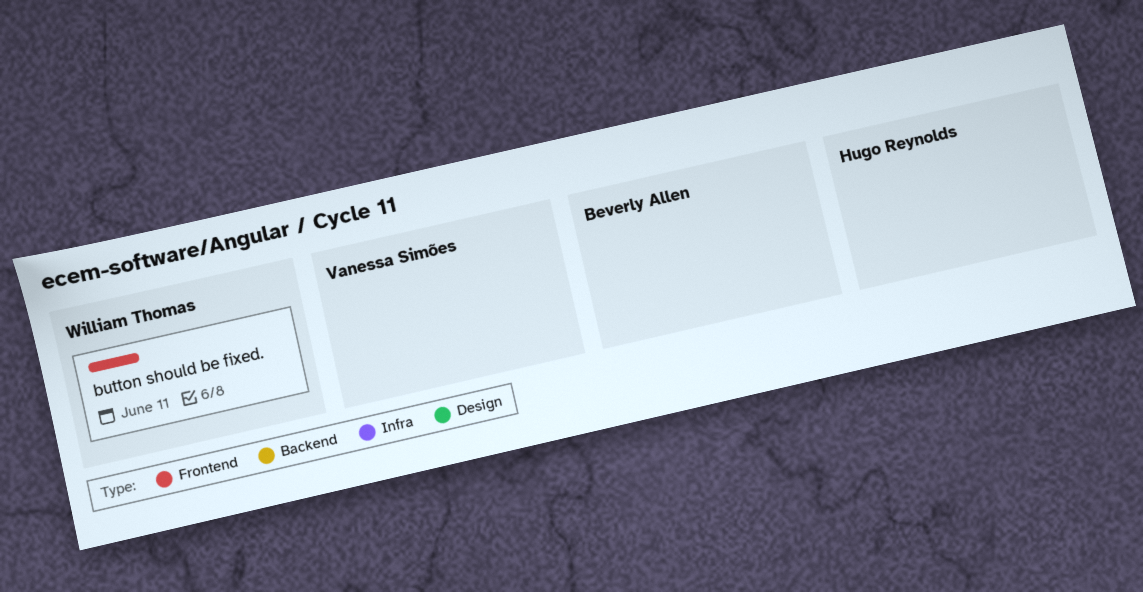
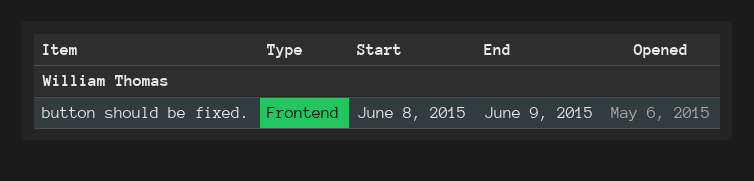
button should be fixed., due: Jun 11 -> Jun 9

